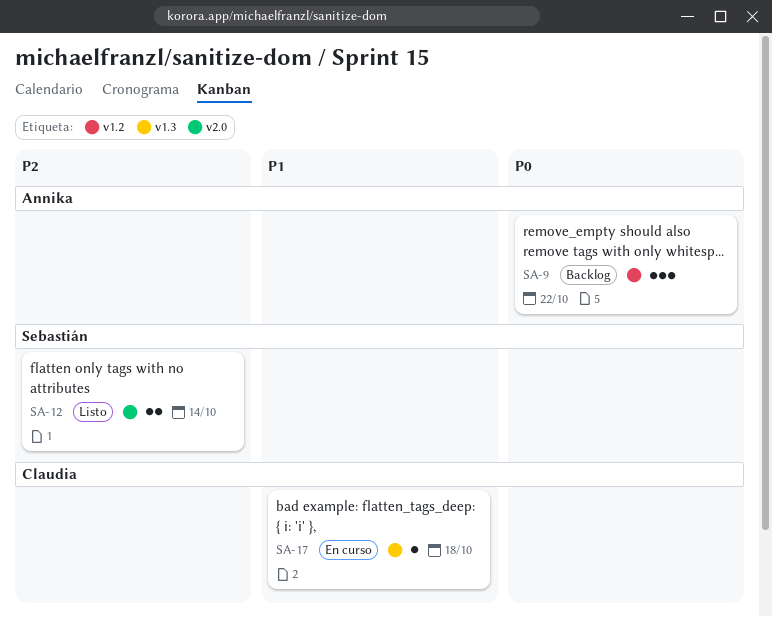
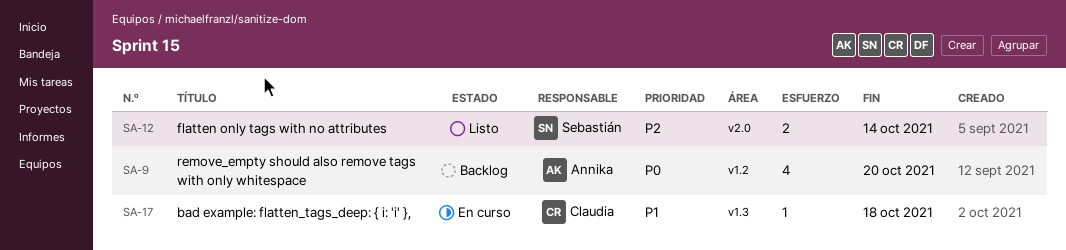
SA-9, estimate: 3 -> 4
SA-9, due: Oct 22 -> Oct 20

